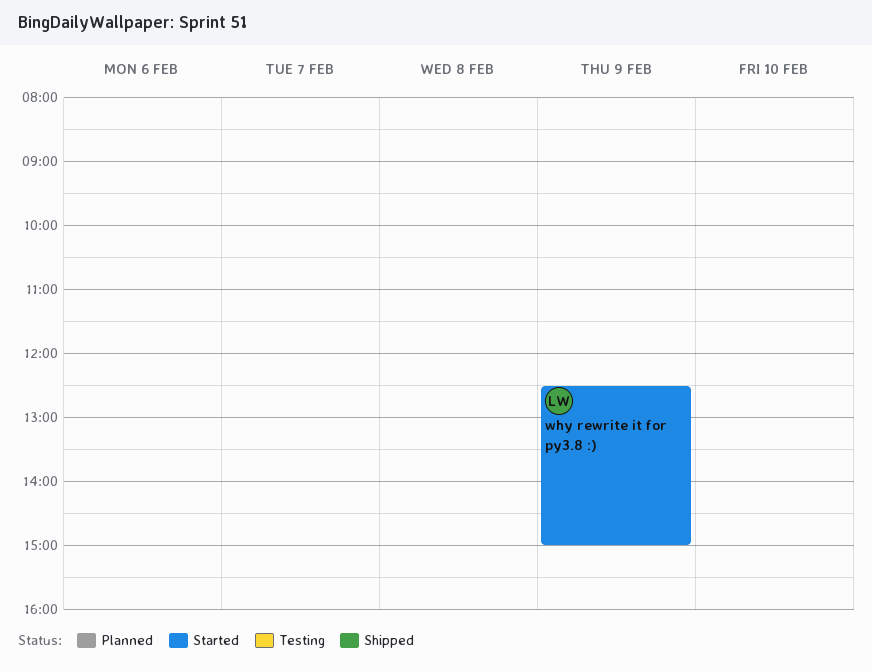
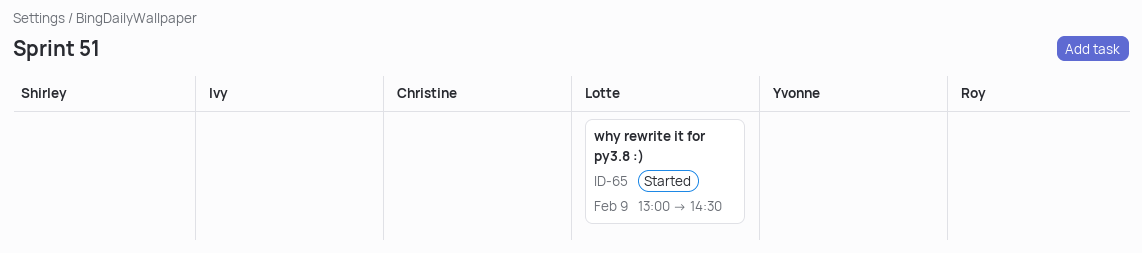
why rewrite it for py3.8 :), begins: 12:30 -> 13:00
why rewrite it for py3.8 :), ends: 15:00 -> 14:30

